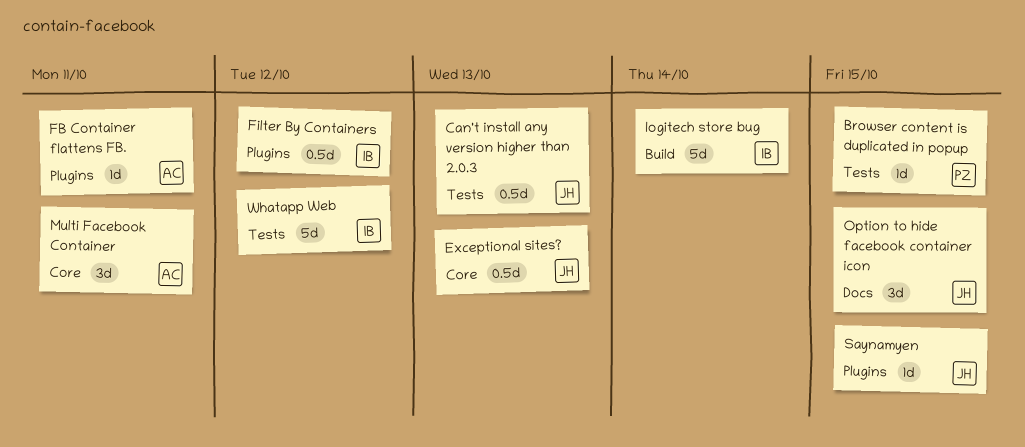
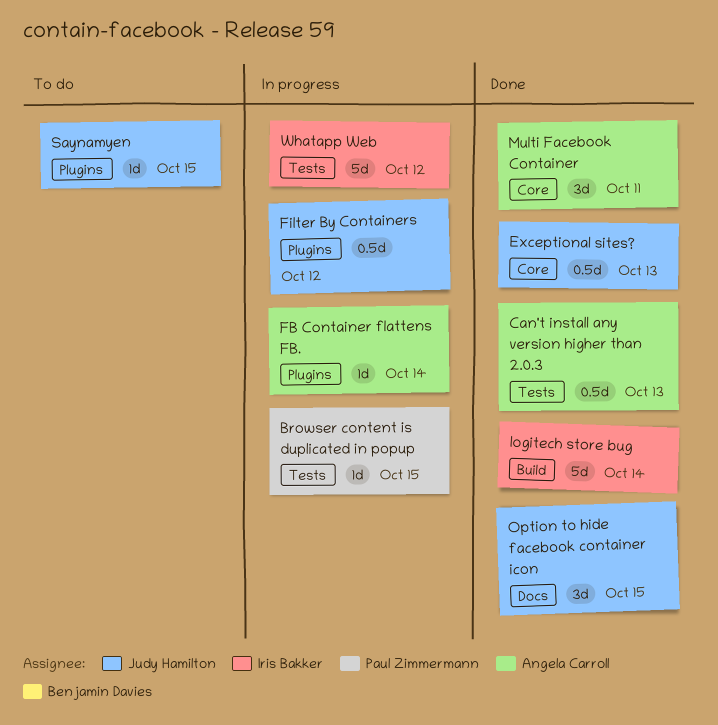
Can't install any version higher than 2.0.3, owner: Judy Hamilton -> Angela Carroll
FB Container flattens FB., due: Oct 11 -> Oct 14
Filter By Containers, owner: Iris Bakker -> Judy Hamilton

